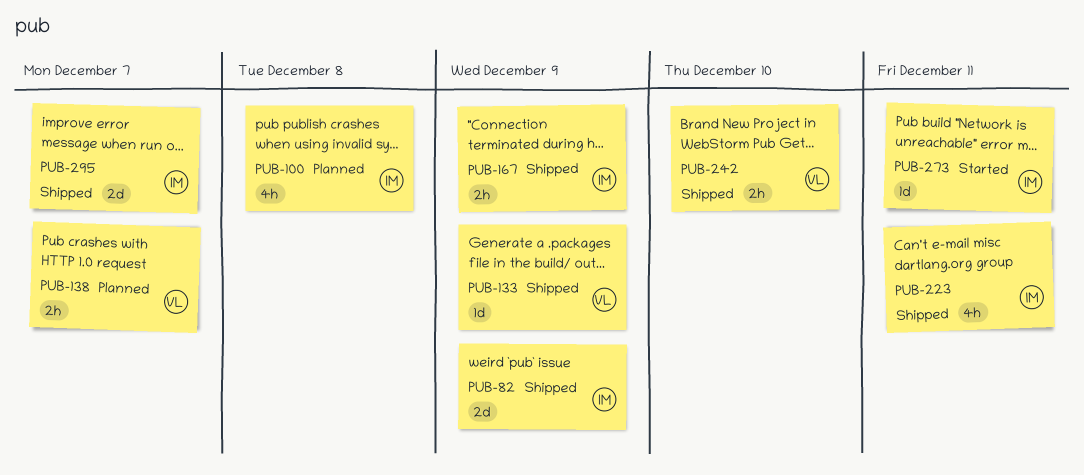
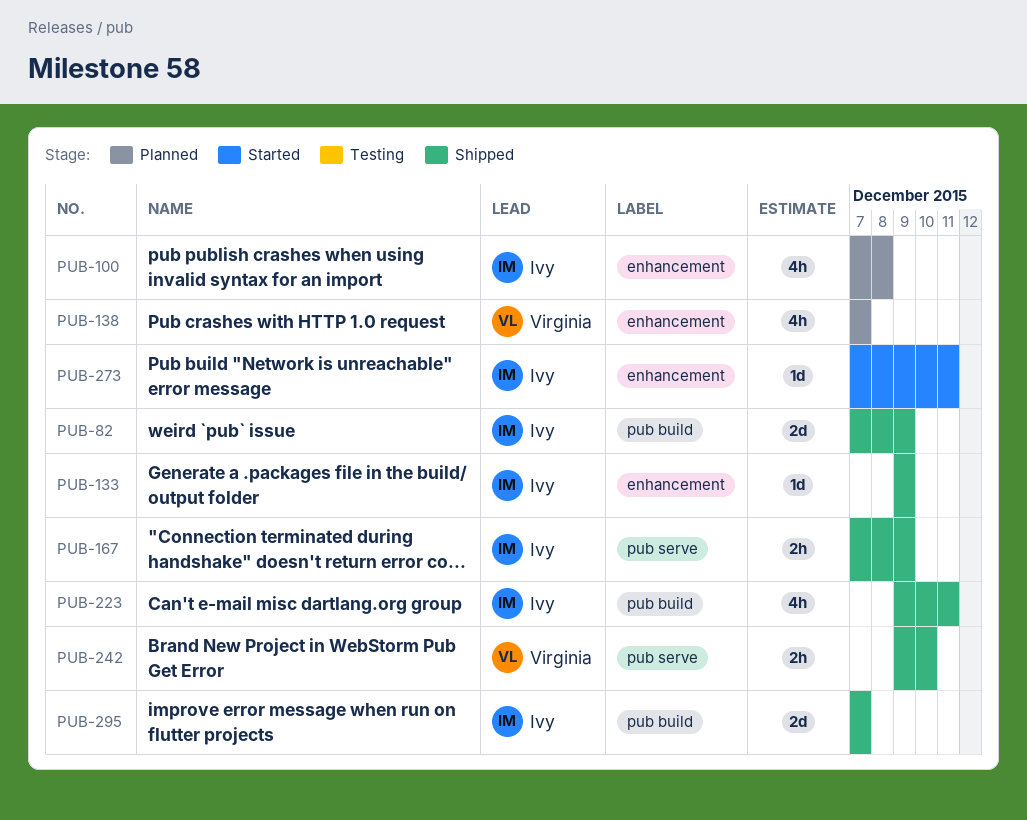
PUB-133, owner: Virginia -> Ivy
PUB-138, estimate: 2h -> 4h

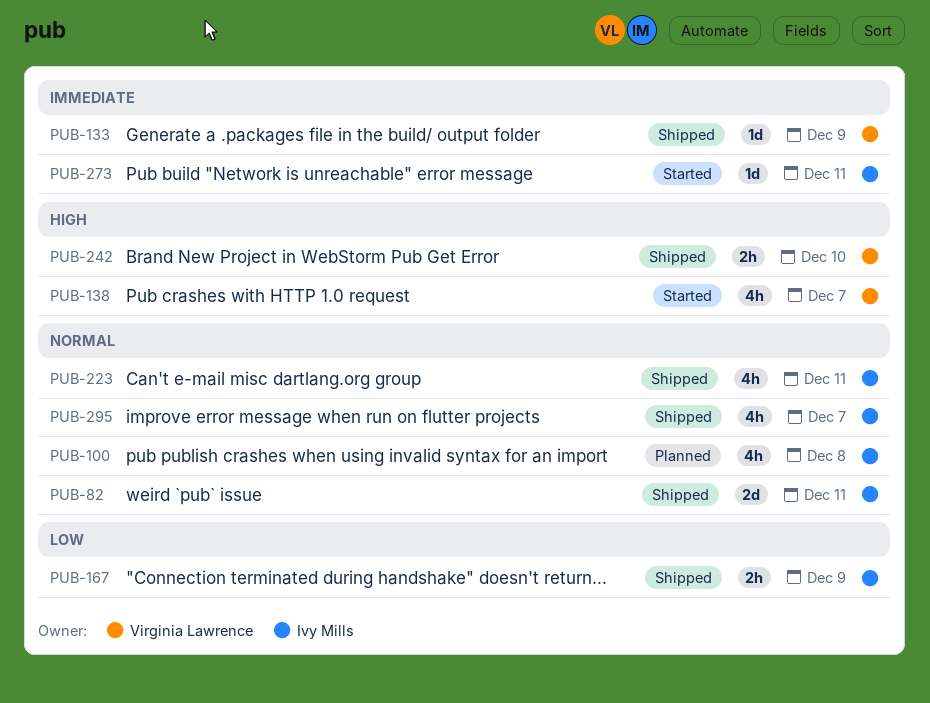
PUB-82, due: Dec 9 -> Dec 11
PUB-133, owner: Ivy Mills -> Virginia Lawrence
PUB-138, status: Planned -> Started
PUB-295, estimate: 2d -> 4h

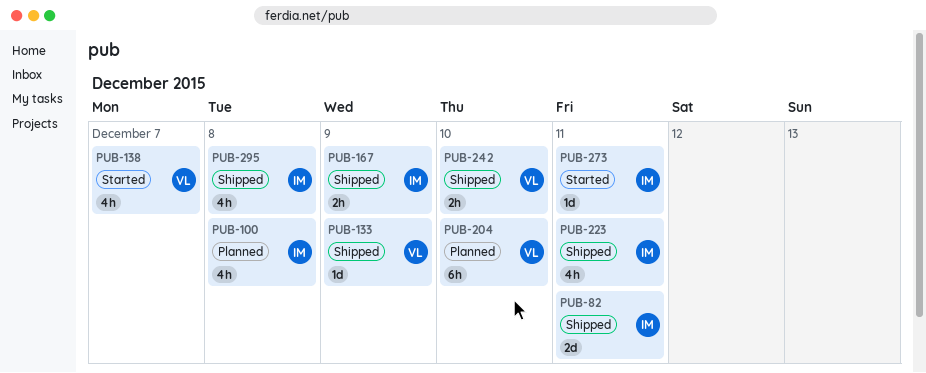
PUB-204: none -> present
PUB-295, due: Dec 7 -> Dec 8

